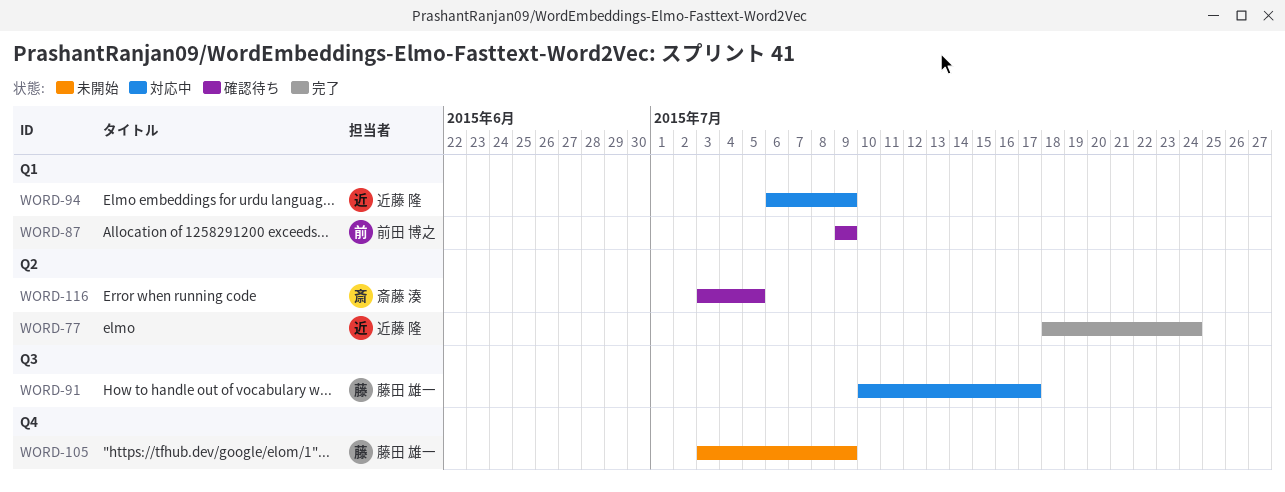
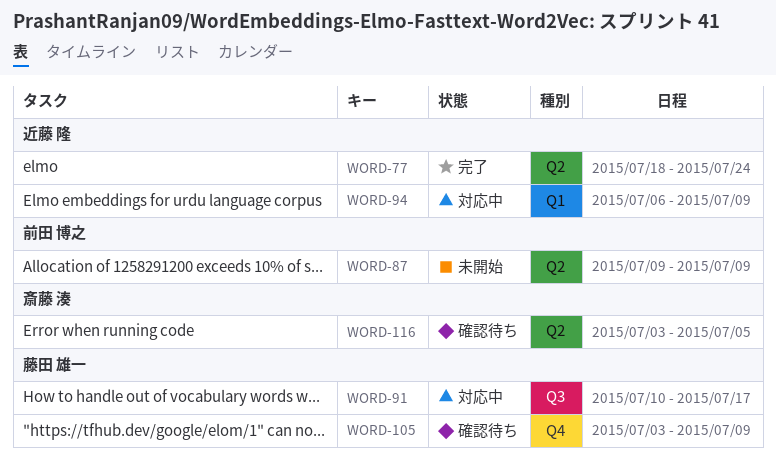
WORD-87, status: 確認待ち -> 未開始
WORD-87, label: Q1 -> Q2
WORD-105, status: 未開始 -> 確認待ち

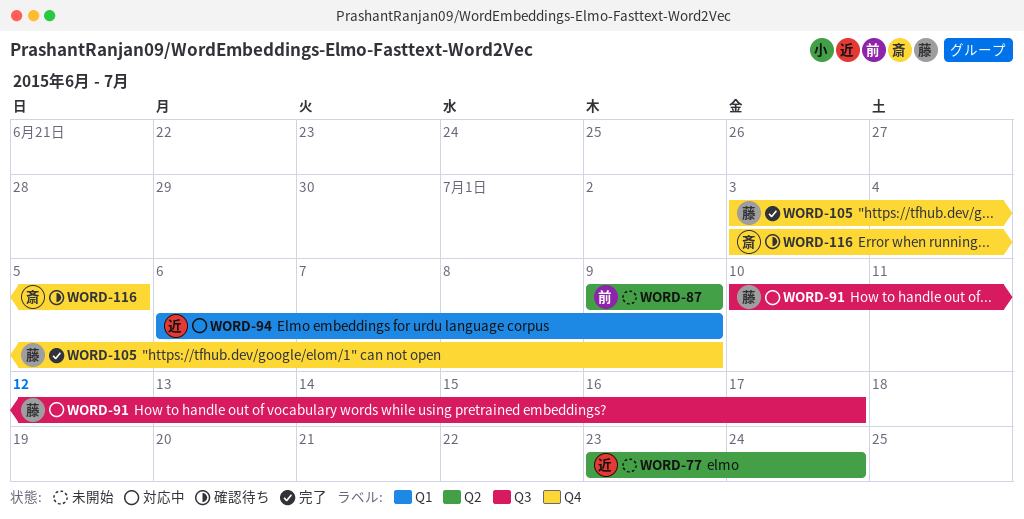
WORD-77, status: 完了 -> 未開始
WORD-77, start: Jul 18 -> Jul 23
WORD-105, status: 確認待ち -> 完了
WORD-116, label: Q2 -> Q4

